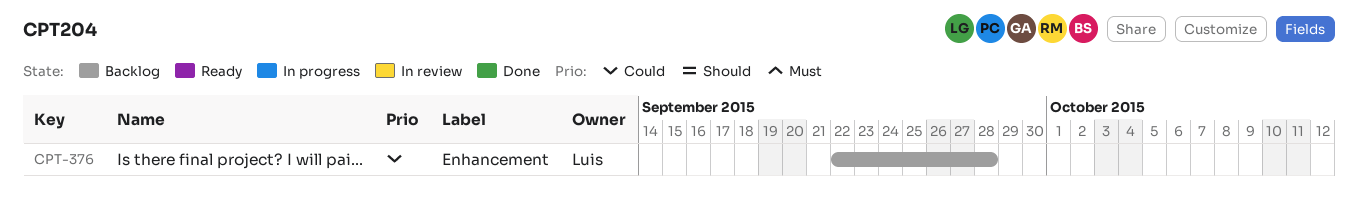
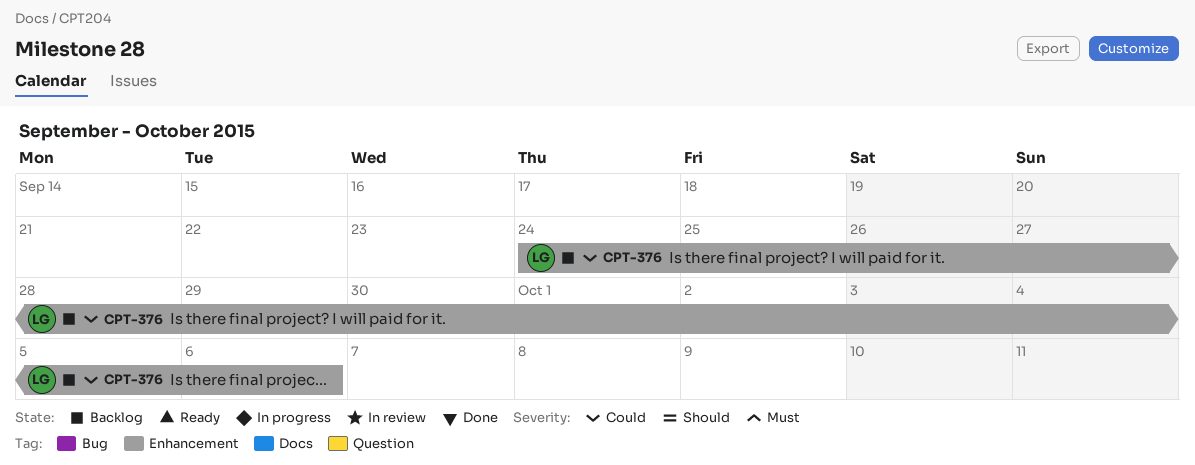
CPT-376, start: Sep 22 -> Sep 24
CPT-376, due: Sep 28 -> Oct 6

